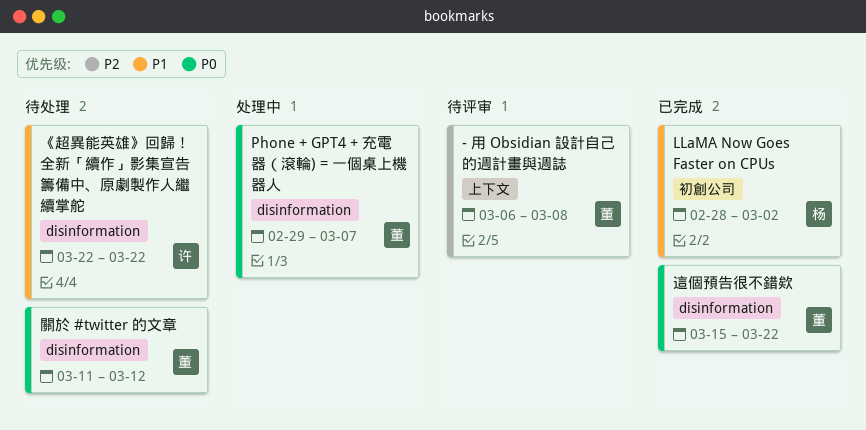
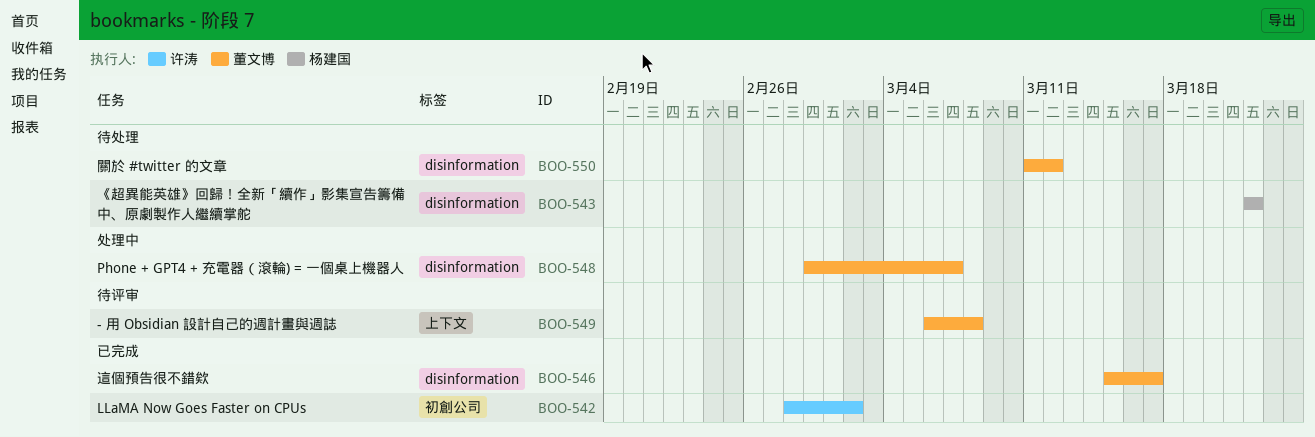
LLaMA Now Goes Faster on CPUs, owner: 杨建国 -> 许涛
《超異能英雄》回歸！全新「續作」影集宣告籌備中、原劇製作人繼續掌舵, owner: 许涛 -> 杨建国
這個預告很不錯欸, due: Mar 22 -> Mar 17

